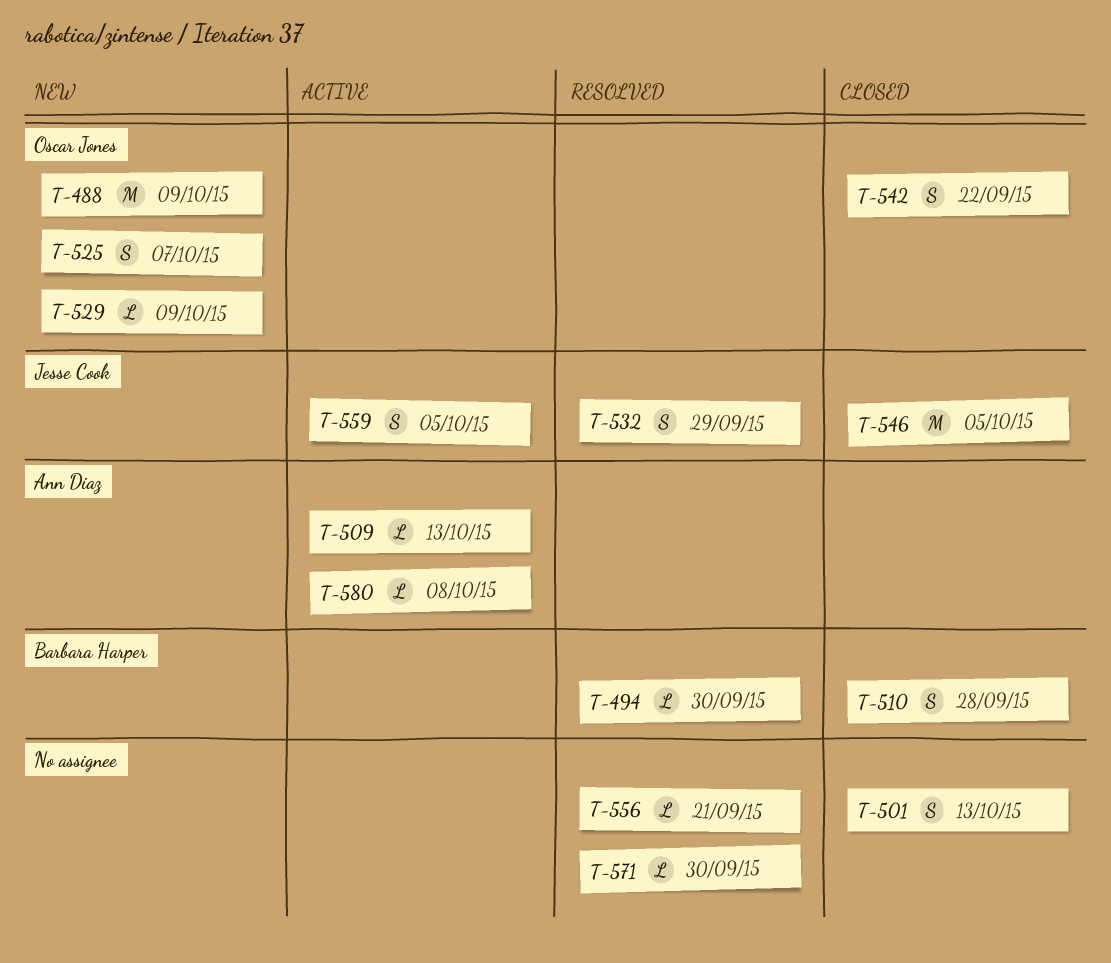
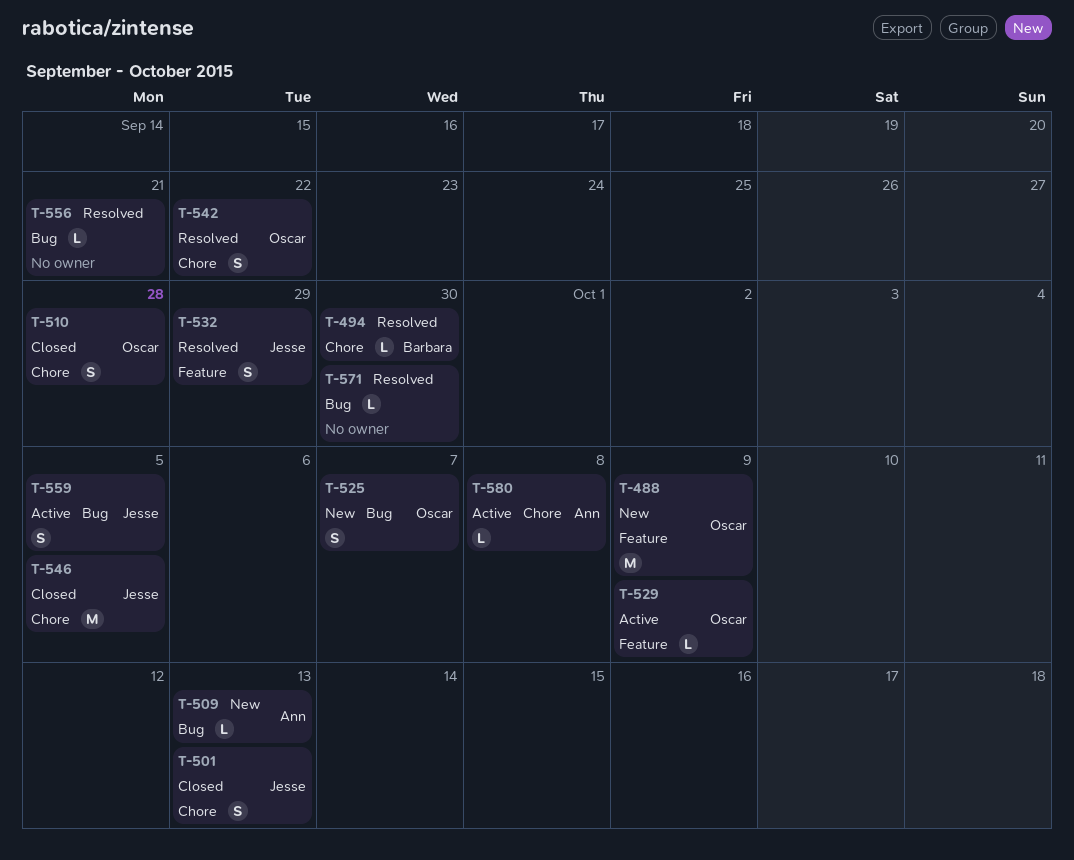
T-501, owner: none -> Jesse Cook
T-509, status: Active -> New
T-510, owner: Barbara Harper -> Oscar Jones
T-529, status: New -> Active
T-542, status: Closed -> Resolved

